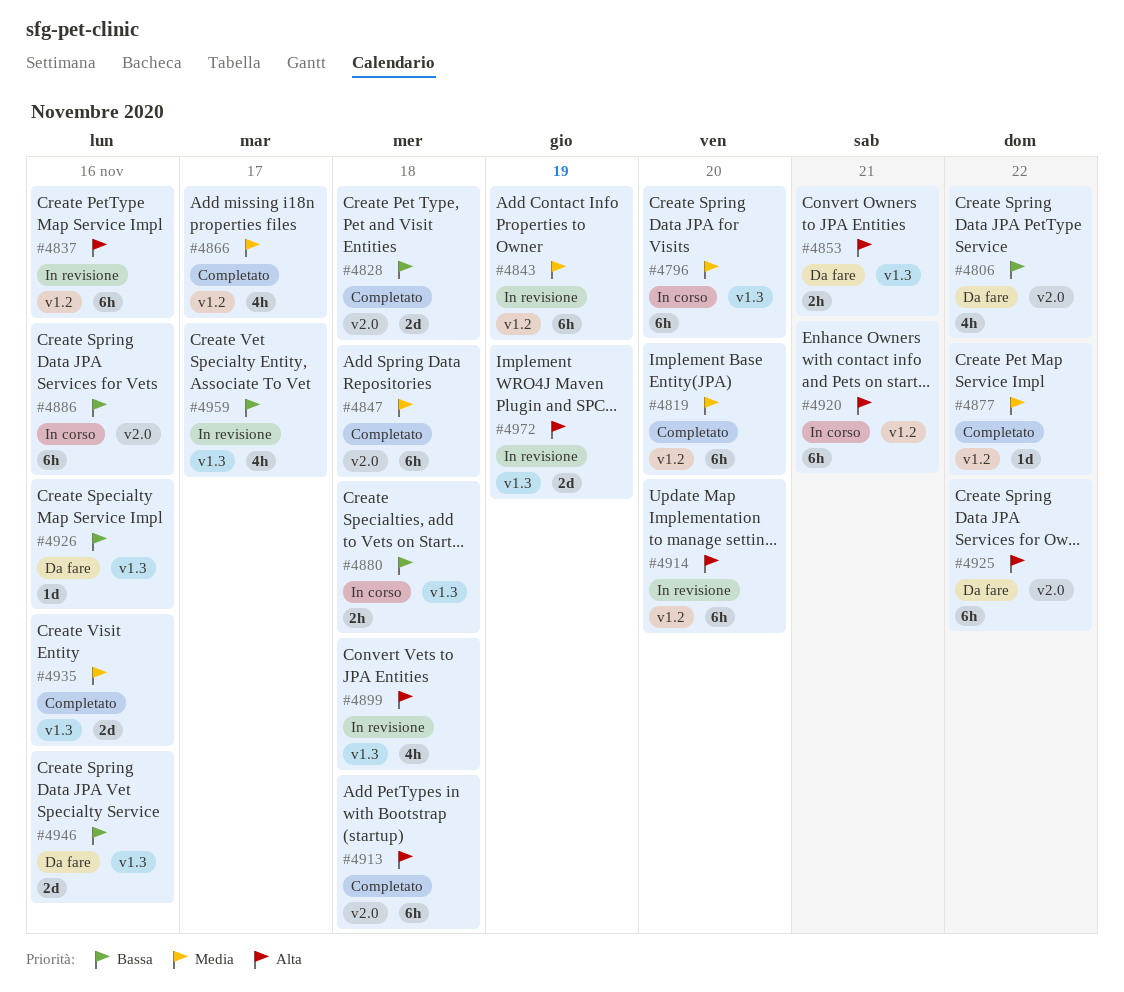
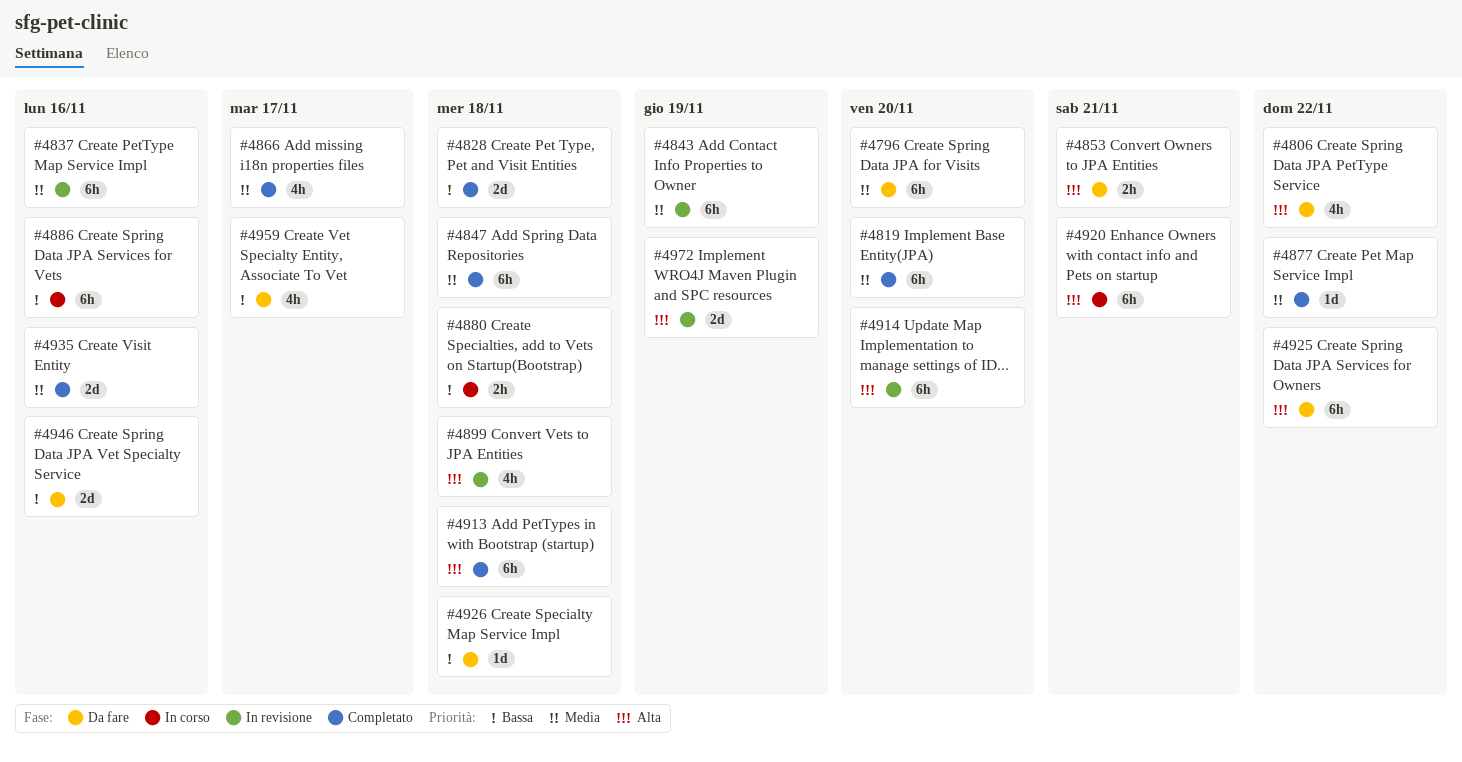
#4796, status: In corso -> Da fare
#4806, priority: Bassa -> Alta
#4837, priority: Alta -> Media
#4926, due: Nov 16 -> Nov 18
#4959, status: In revisione -> Da fare

